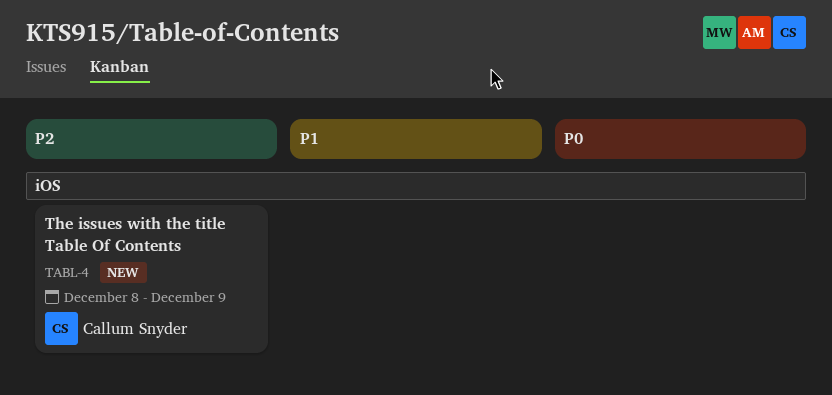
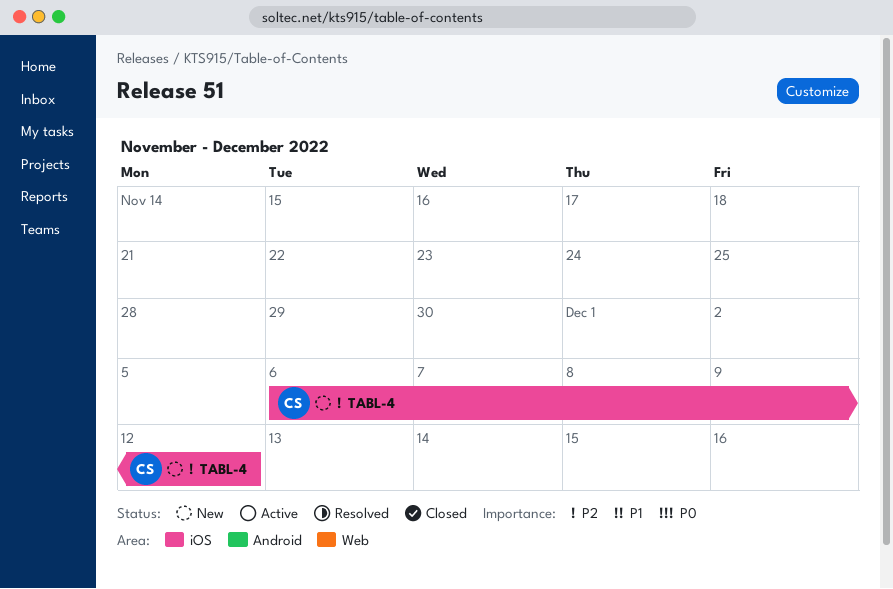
TABL-4, start: Dec 8 -> Dec 6
TABL-4, due: Dec 9 -> Dec 12

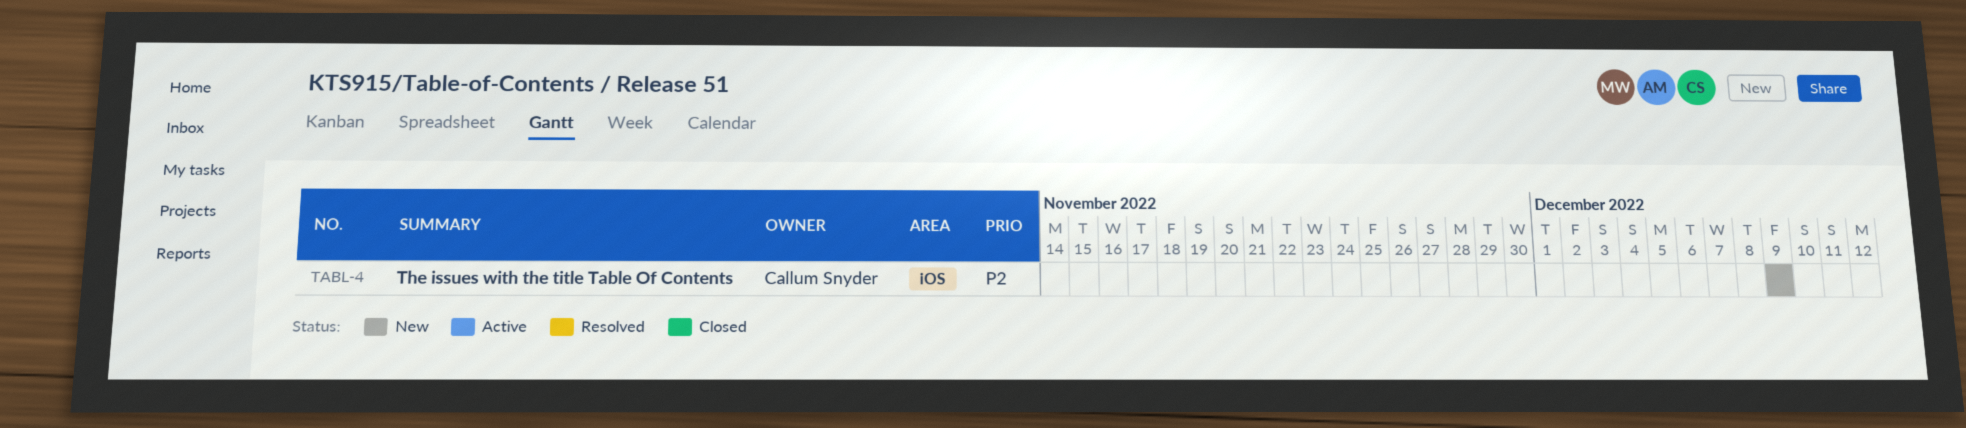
TABL-4, start: Dec 6 -> Dec 9
TABL-4, due: Dec 12 -> Dec 9

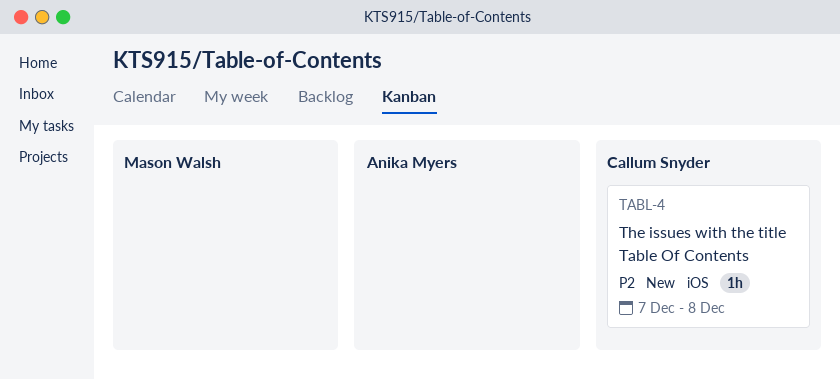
TABL-4, start: Dec 9 -> Dec 7
TABL-4, due: Dec 9 -> Dec 8

